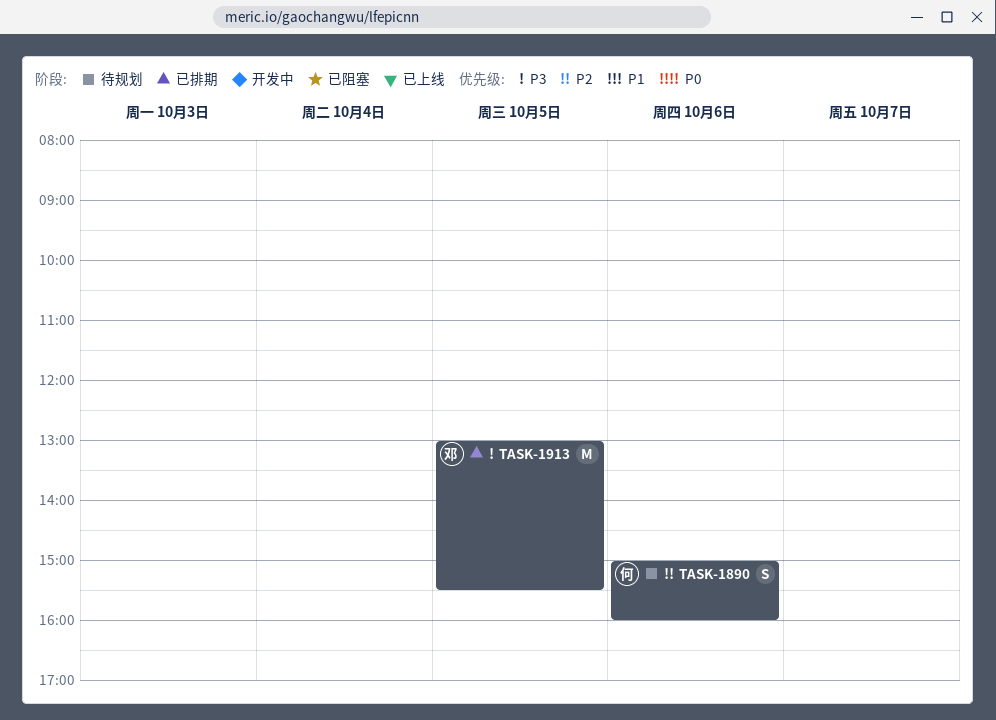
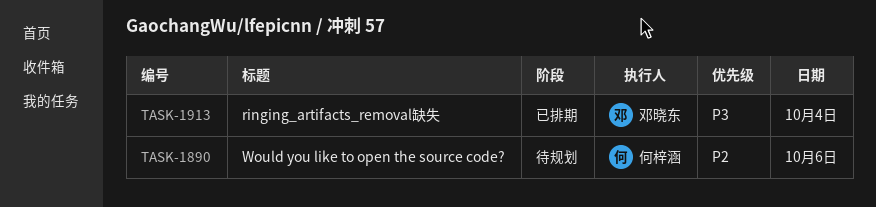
TASK-1913, day: Oct 5 -> Oct 4

